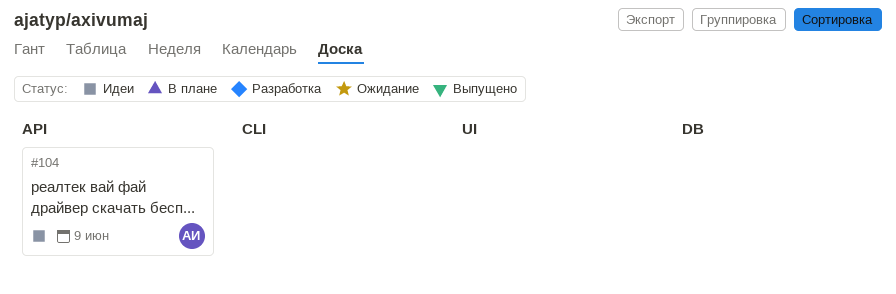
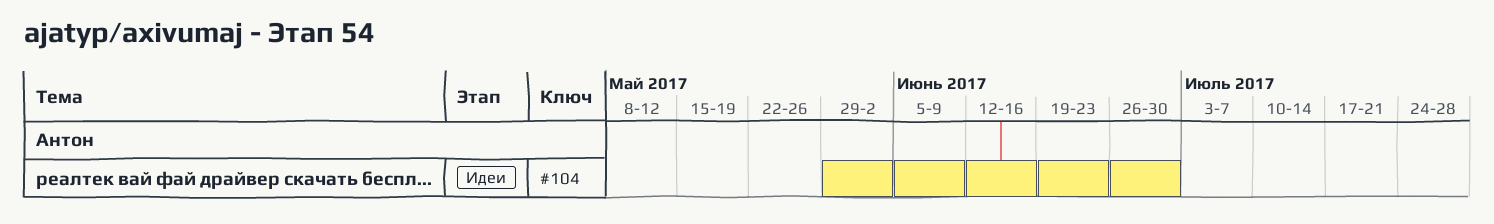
#104, due: Jun 9 -> Jun 30

